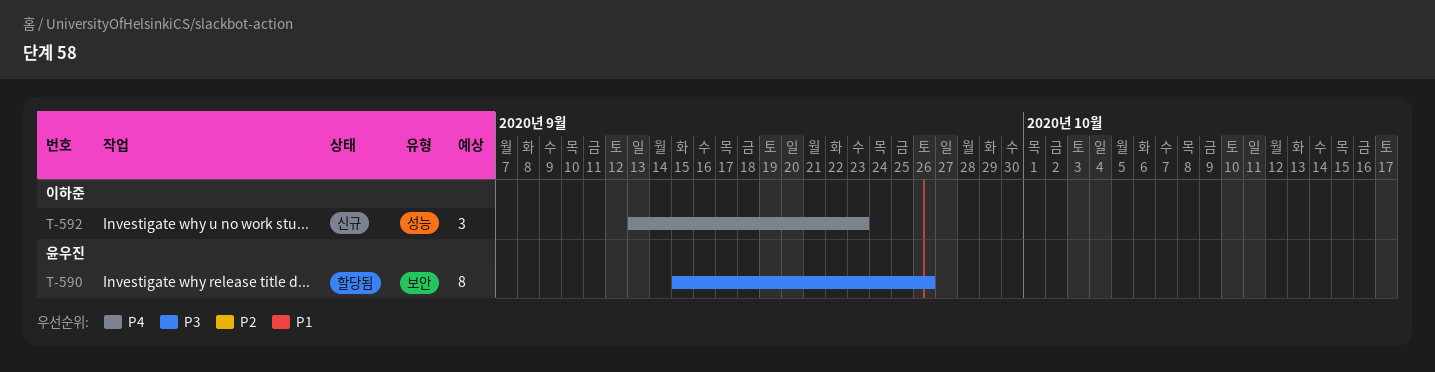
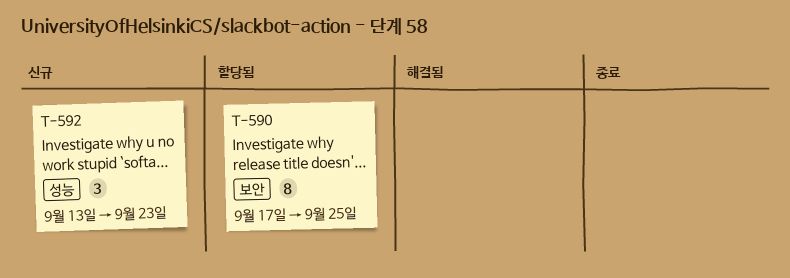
T-590, start: Sep 15 -> Sep 17
T-590, due: Sep 26 -> Sep 25

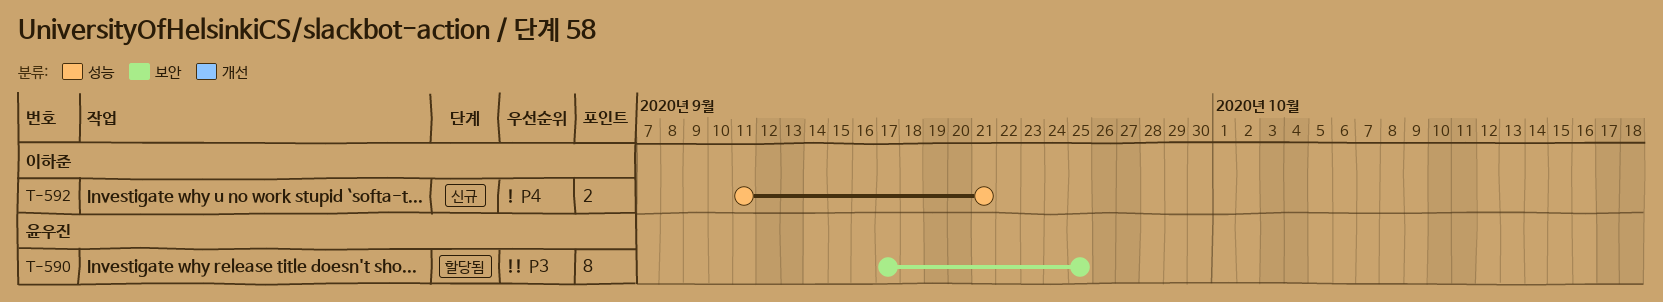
T-592, estimate: 3 -> 2
T-592, start: Sep 13 -> Sep 11
T-592, due: Sep 23 -> Sep 21

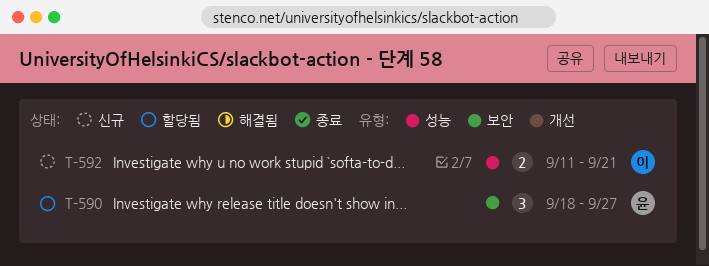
T-590, estimate: 8 -> 3
T-590, start: Sep 17 -> Sep 18
T-590, due: Sep 25 -> Sep 27

